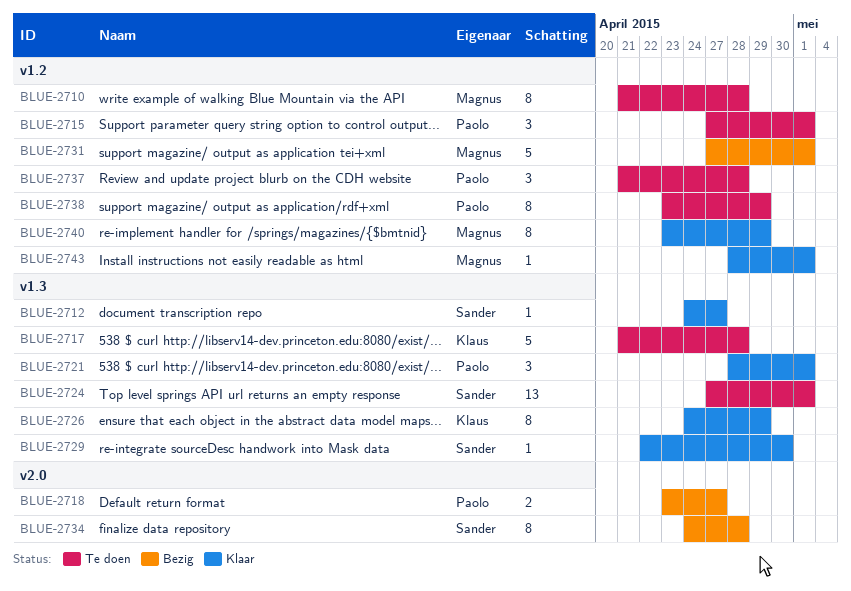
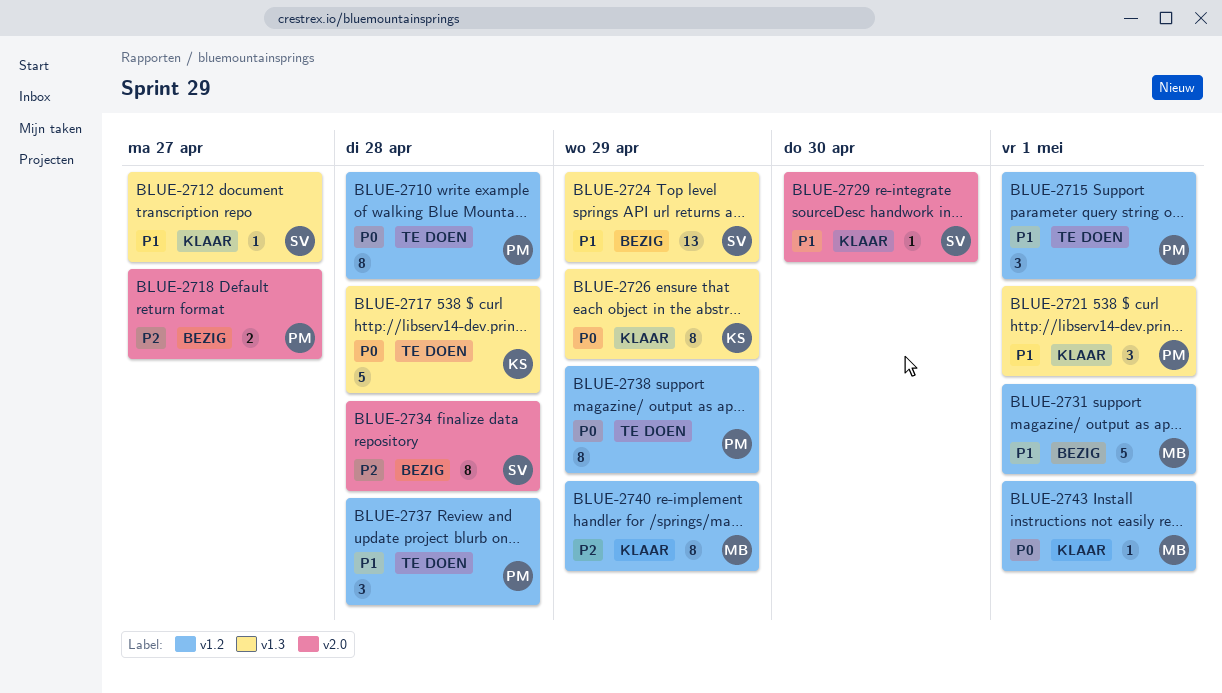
BLUE-2710, owner: Magnus -> Paolo
BLUE-2724, status: Te doen -> Bezig
BLUE-2724, due: May 1 -> Apr 29
BLUE-2729, label: v1.3 -> v2.0

